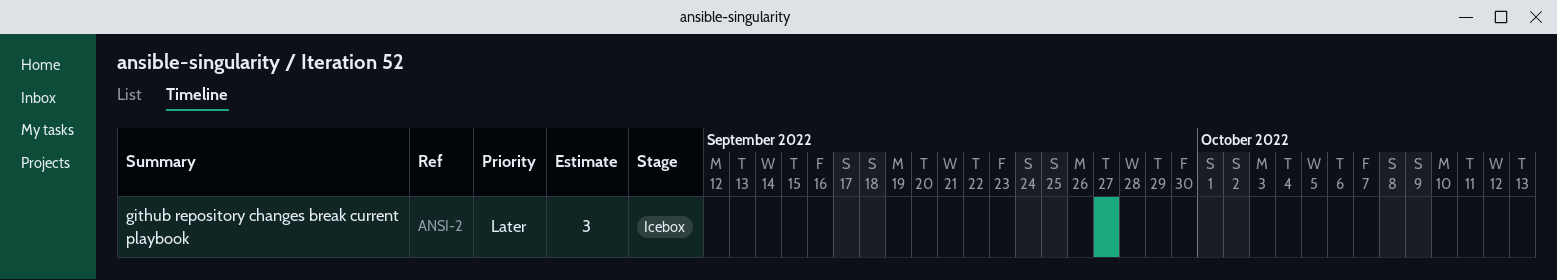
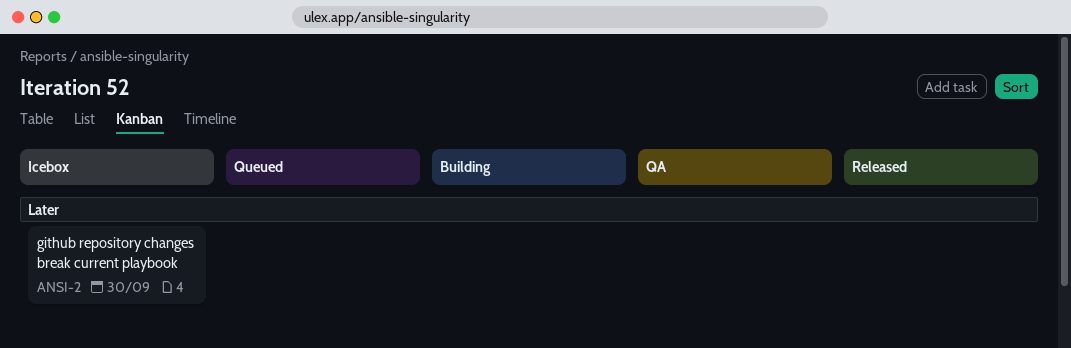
ANSI-2, due: Sep 27 -> Sep 30

